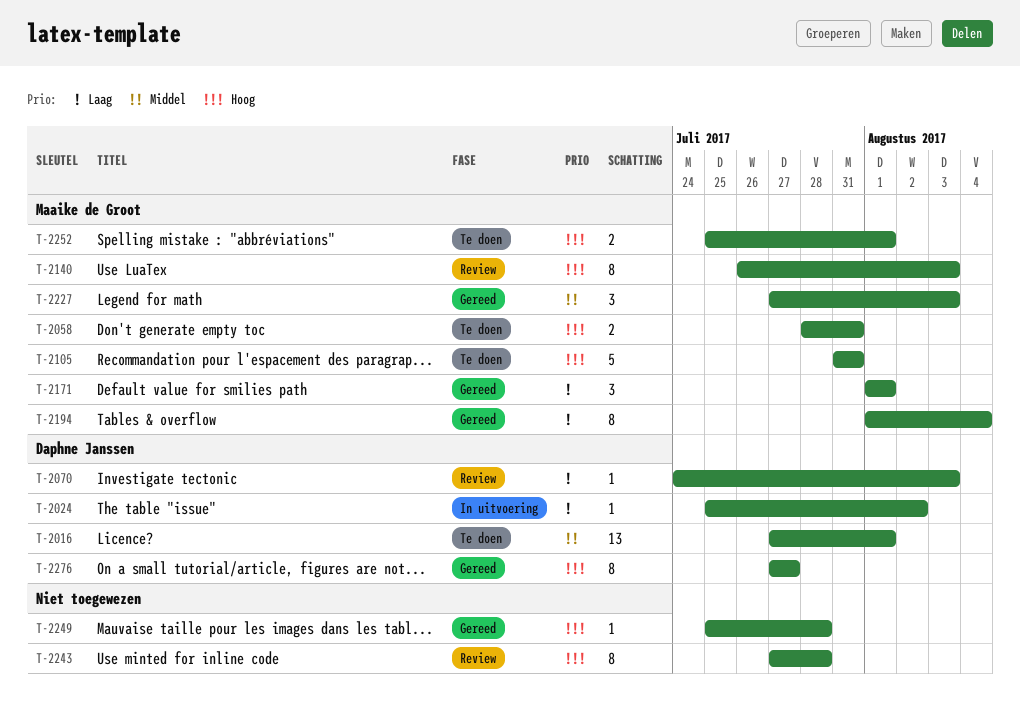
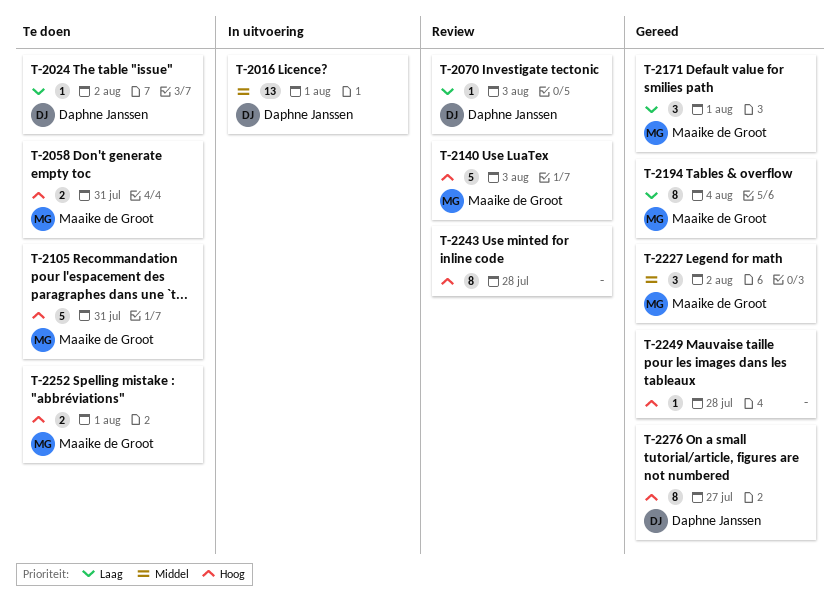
T-2016, status: Te doen -> In uitvoering
T-2024, status: In uitvoering -> Te doen
T-2140, estimate: 8 -> 5
T-2227, due: Aug 3 -> Aug 2

